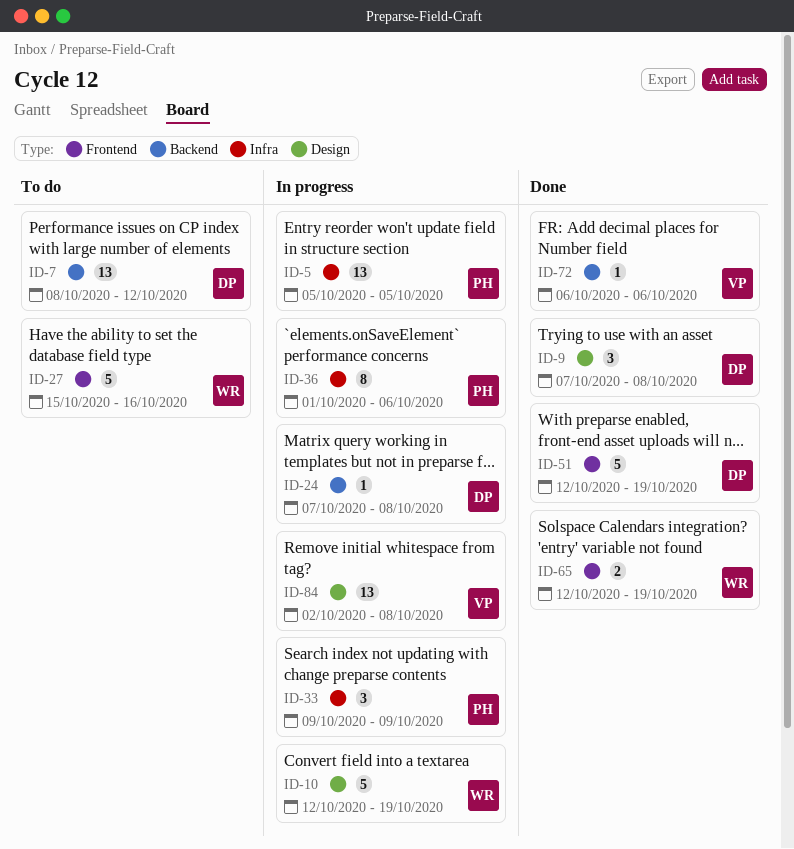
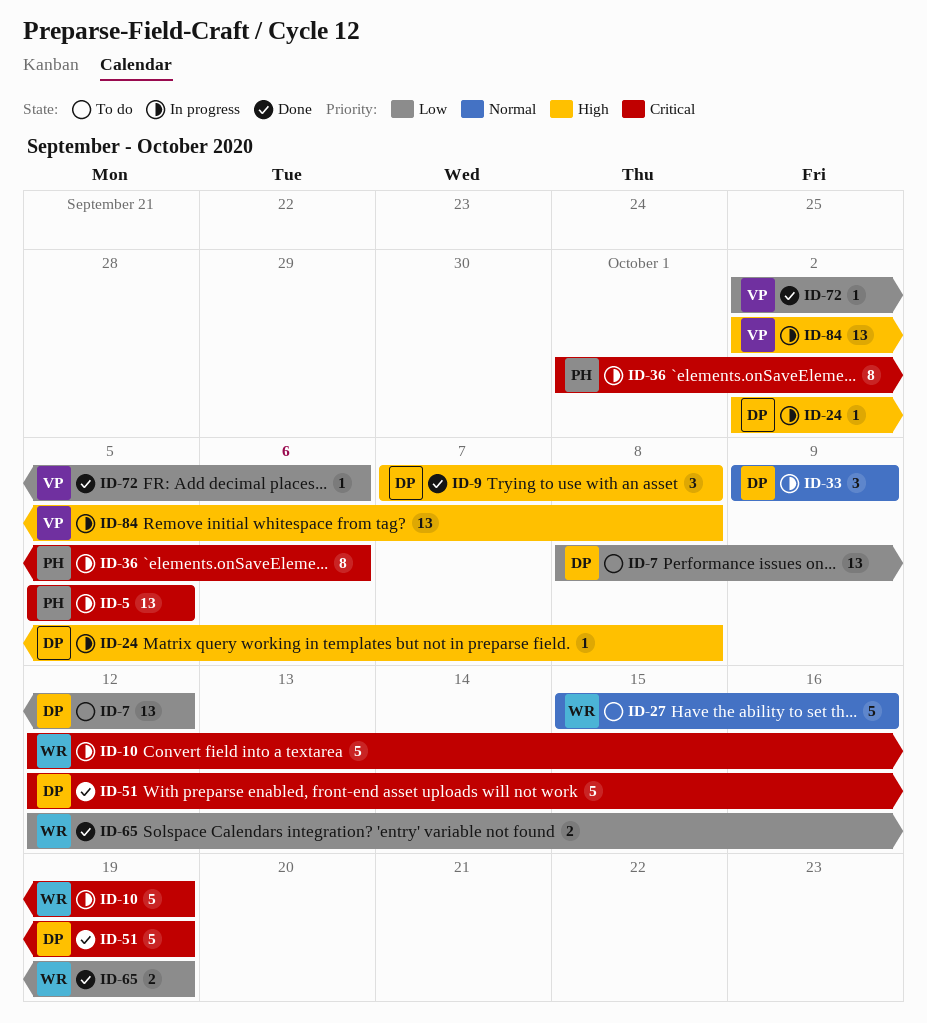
ID-24, start: Oct 7 -> Oct 2
ID-33, owner: PH -> DP
ID-72, start: Oct 6 -> Oct 2

